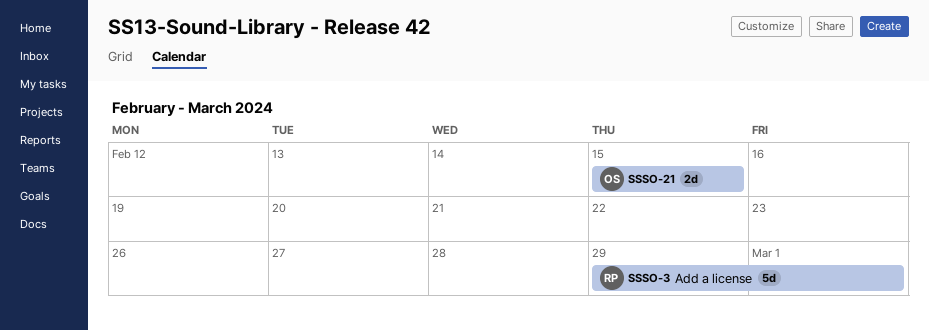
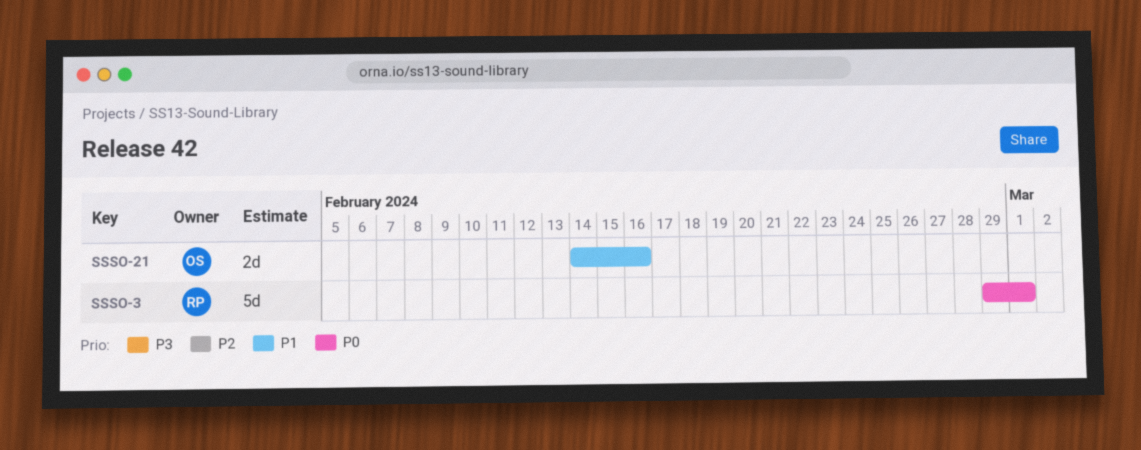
SSSO-21, start: Feb 15 -> Feb 14
SSSO-21, due: Feb 15 -> Feb 16

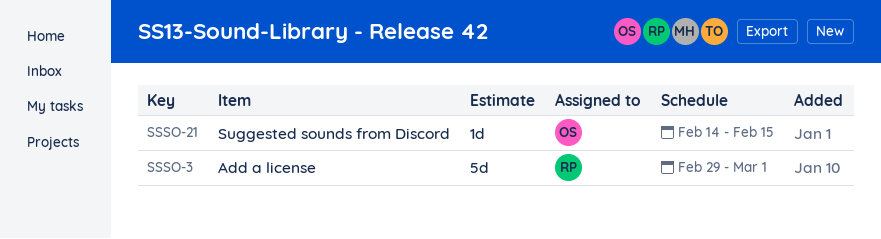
SSSO-21, estimate: 2d -> 1d
SSSO-21, due: Feb 16 -> Feb 15

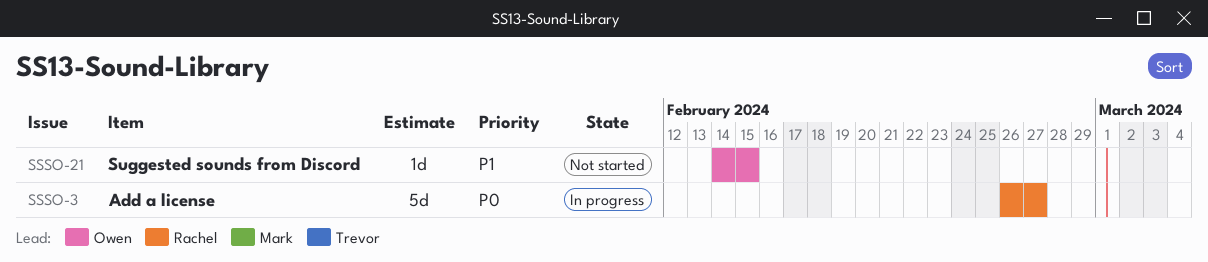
SSSO-3, start: Feb 29 -> Feb 26
SSSO-3, due: Mar 1 -> Feb 27

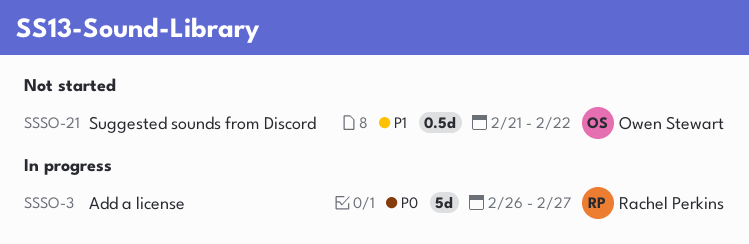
SSSO-21, estimate: 1d -> 0.5d
SSSO-21, start: Feb 14 -> Feb 21
SSSO-21, due: Feb 15 -> Feb 22

